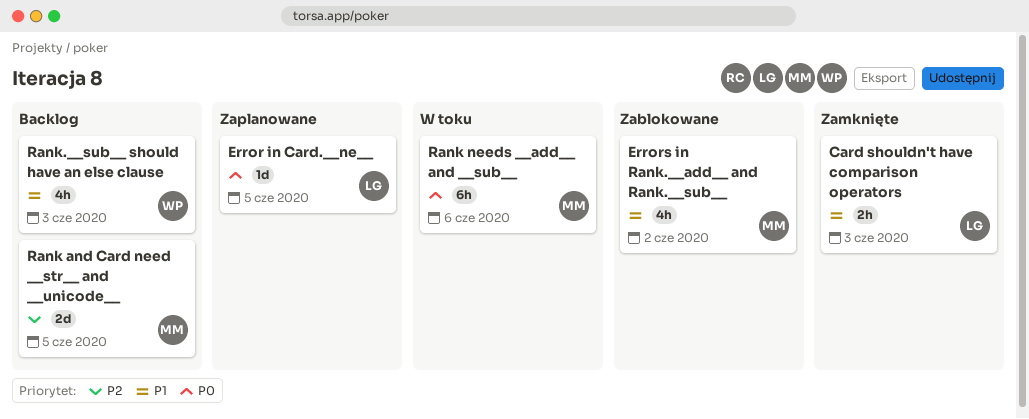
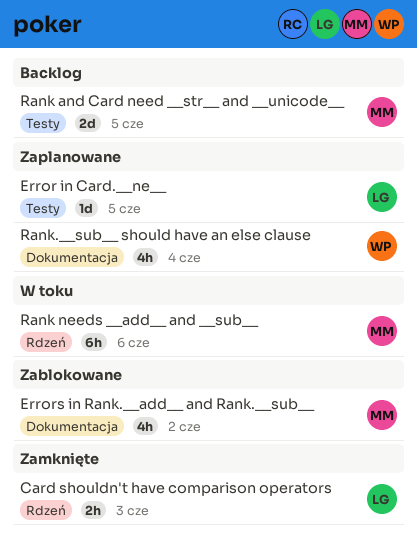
Rank.__sub__ should have an else clause, status: Backlog -> Zaplanowane
Rank.__sub__ should have an else clause, due: Jun 3 -> Jun 4

